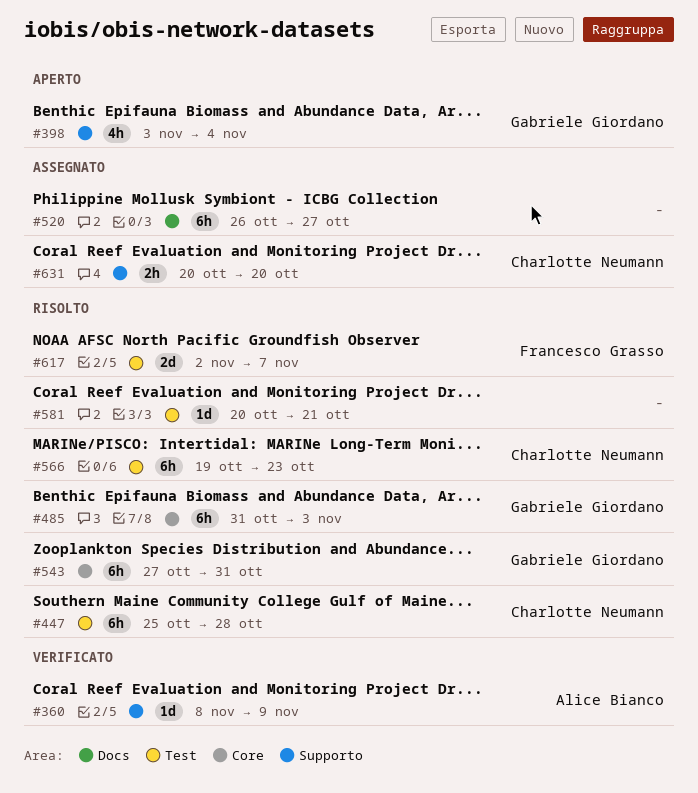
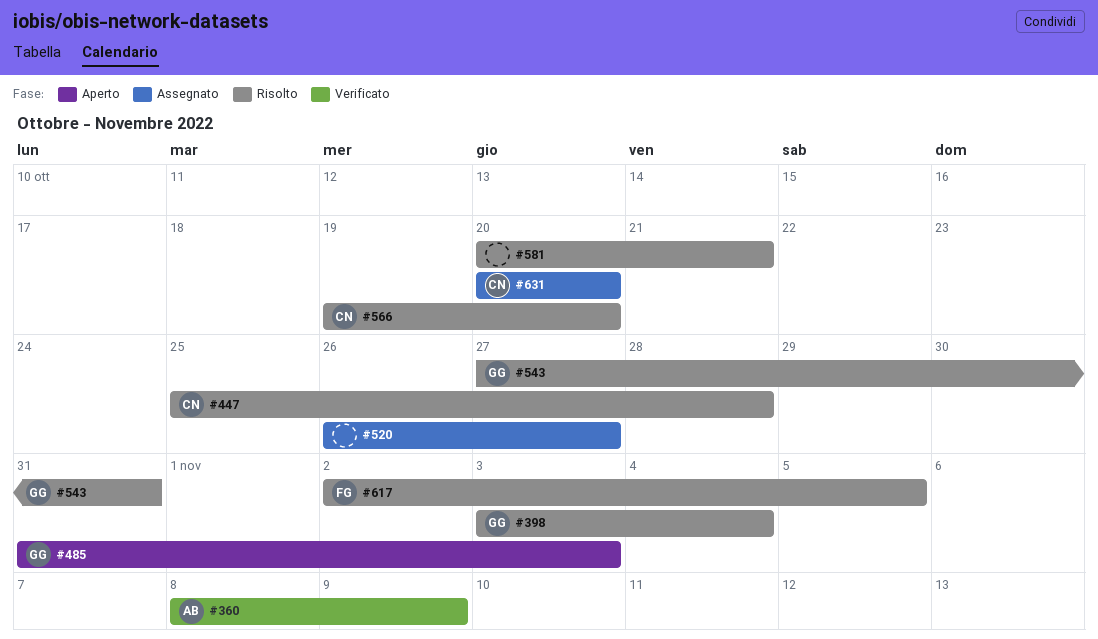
#398, status: Aperto -> Risolto
#485, status: Risolto -> Aperto
#566, due: Oct 23 -> Oct 20
#617, due: Nov 7 -> Nov 5

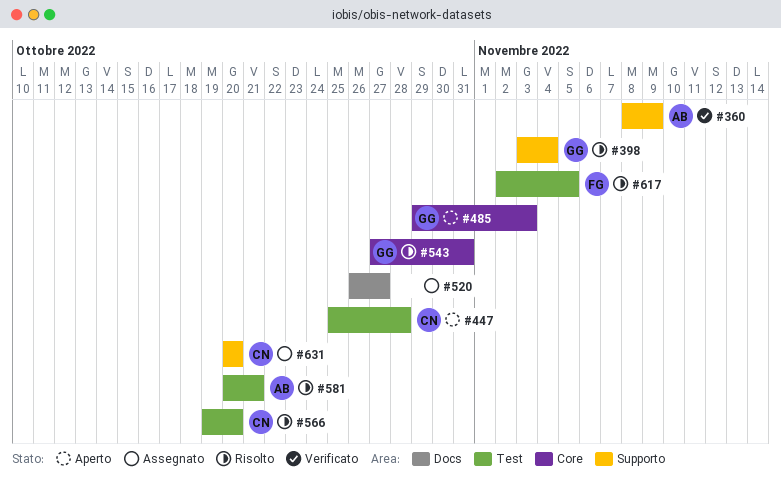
#447, status: Risolto -> Aperto
#485, start: Oct 31 -> Oct 29
#581, owner: none -> AB

